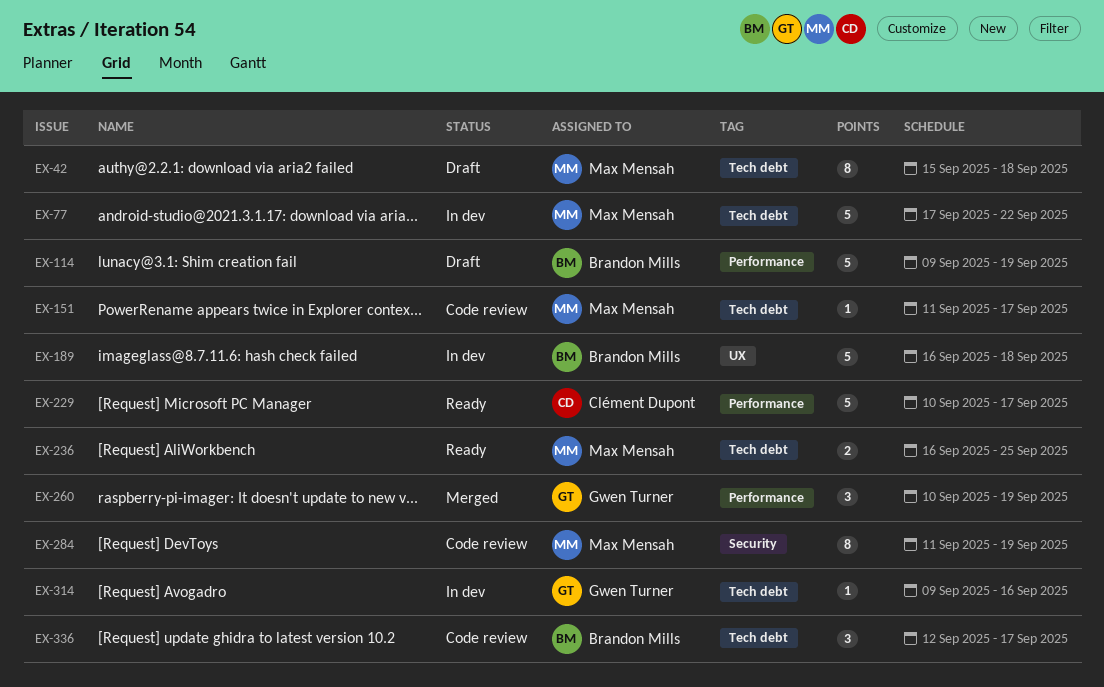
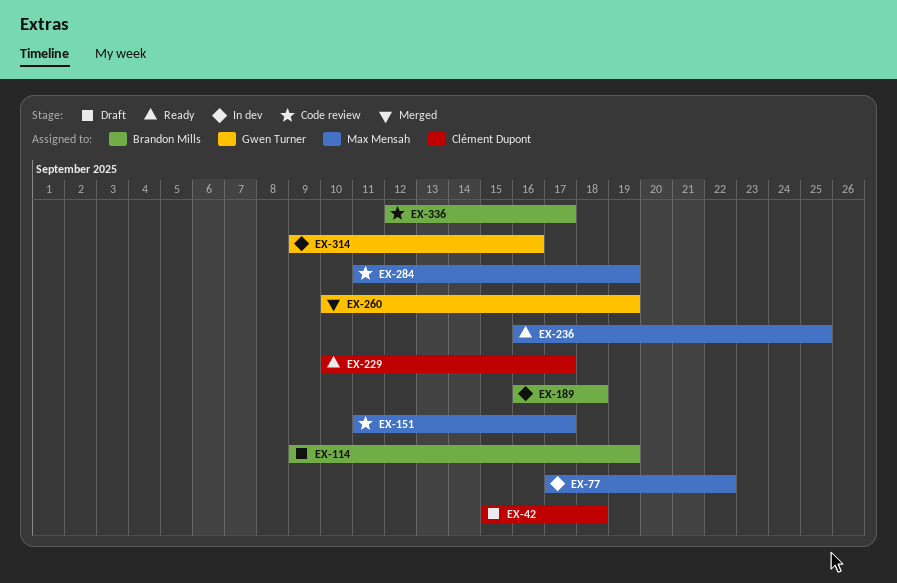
EX-42, owner: Max Mensah -> Clément Dupont

